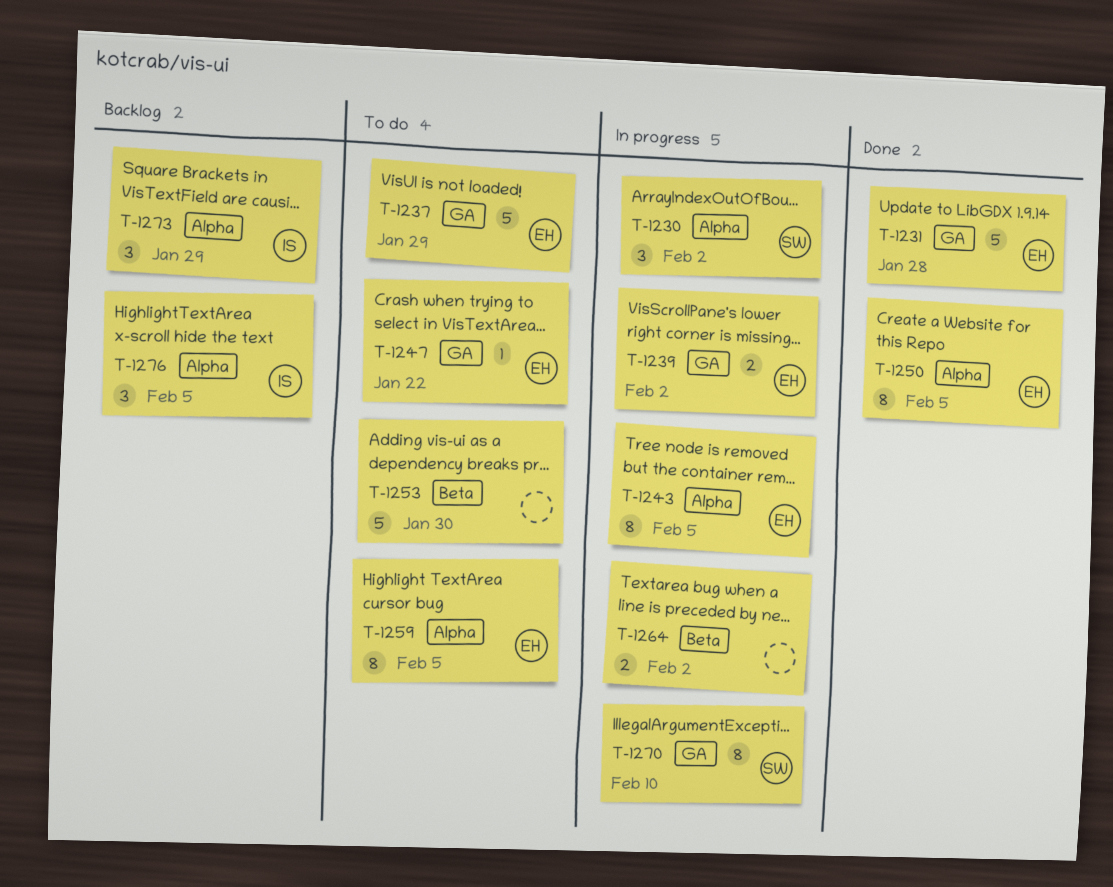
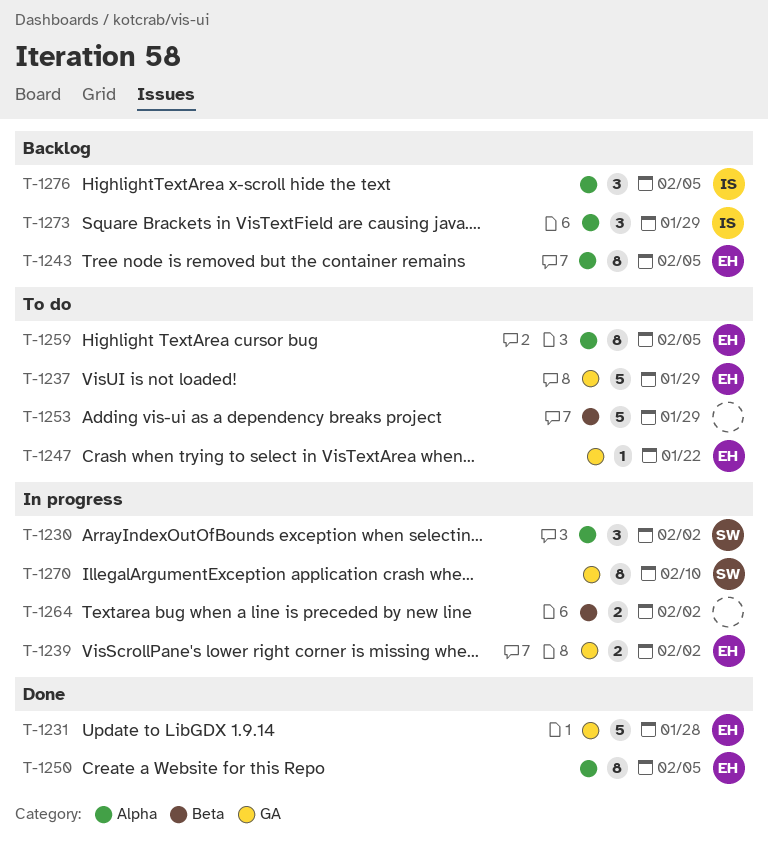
T-1243, status: In progress -> Backlog
T-1253, due: Jan 30 -> Jan 29

